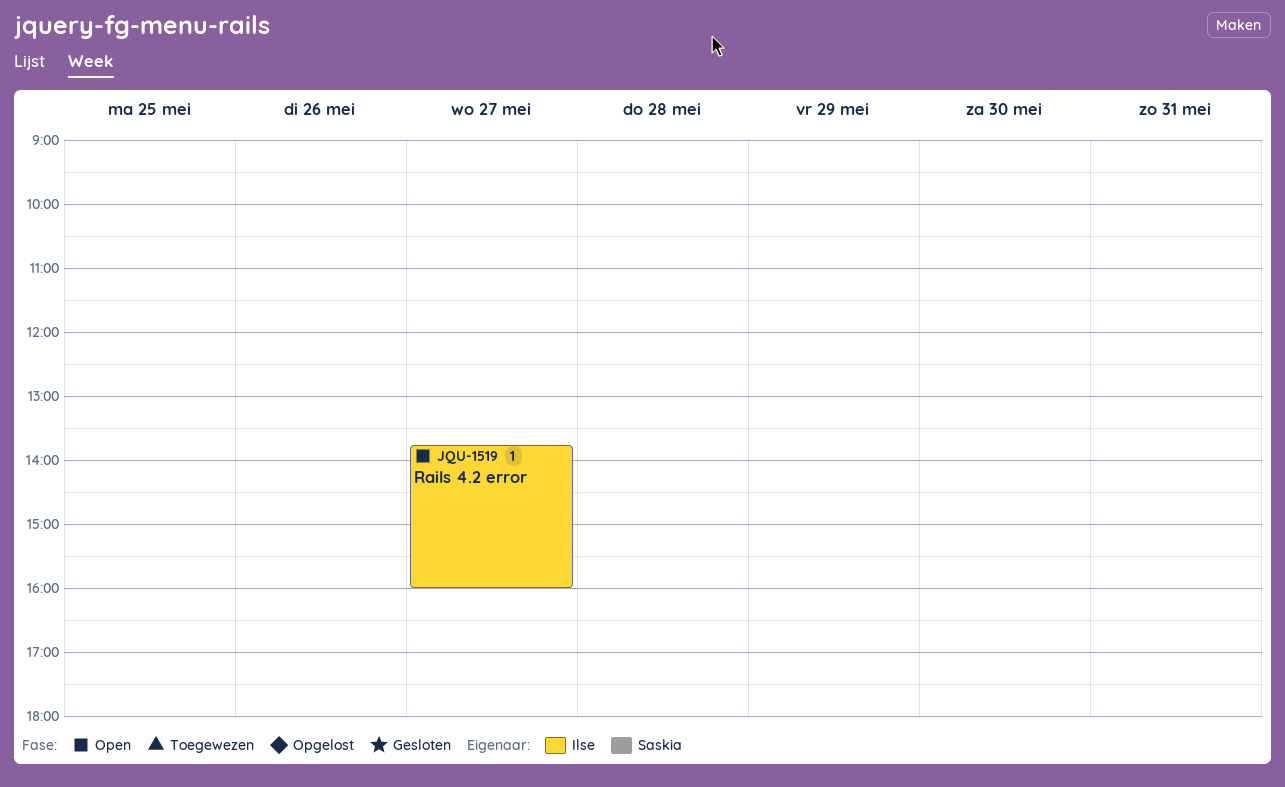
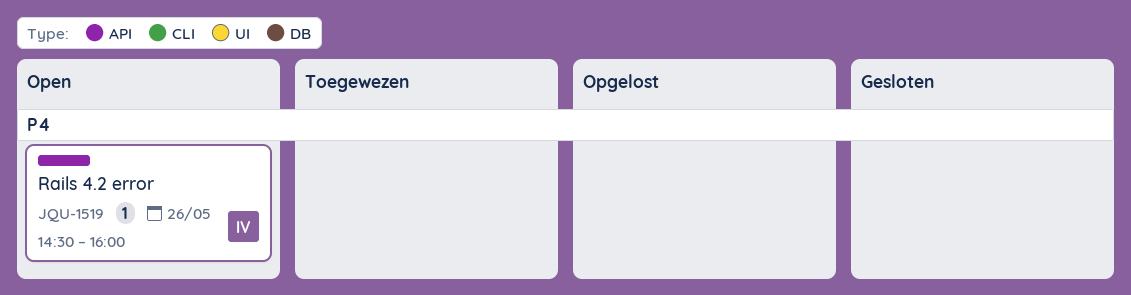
JQU-1519, day: May 27 -> May 26
JQU-1519, begins: 13:45 -> 14:30

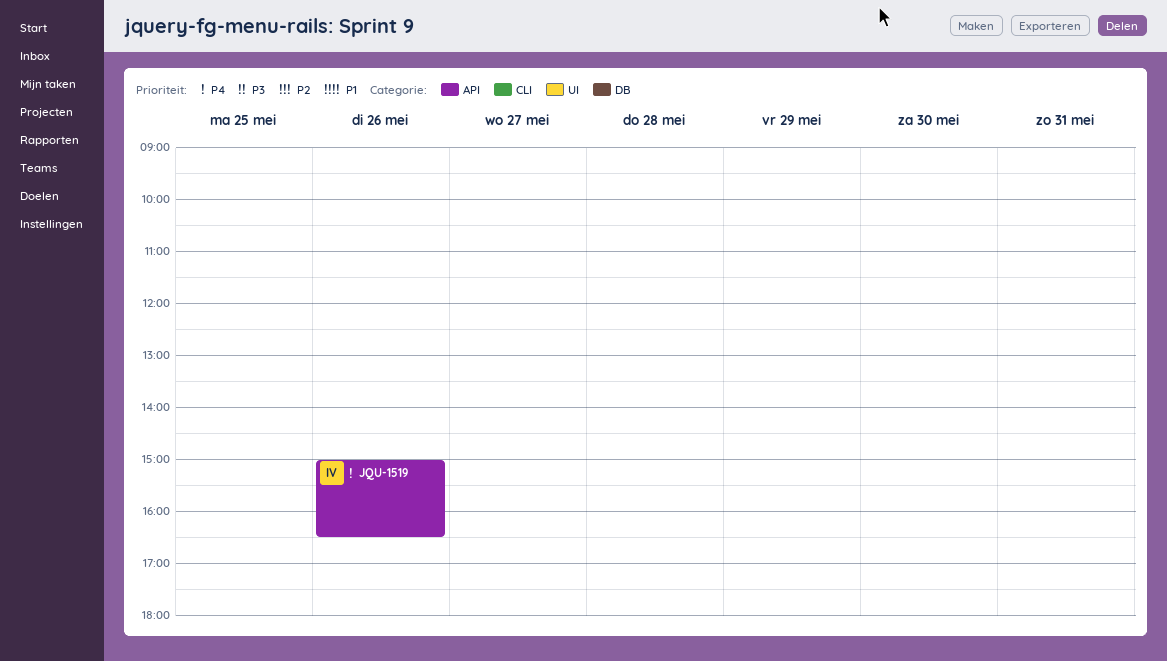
JQU-1519, begins: 14:30 -> 15:00
JQU-1519, ends: 16:00 -> 16:30

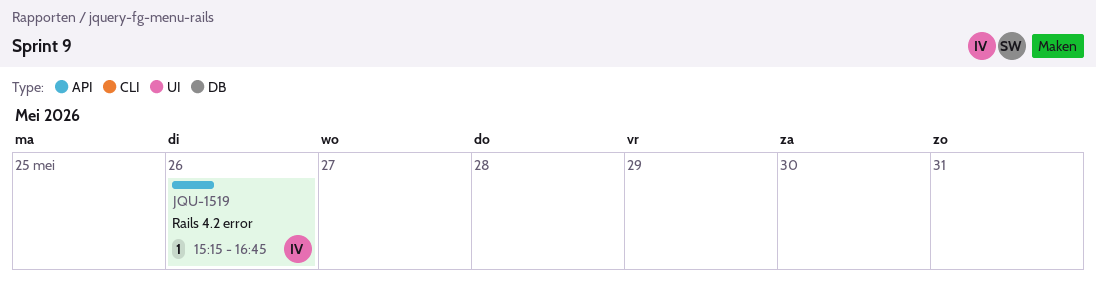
JQU-1519, begins: 15:00 -> 15:15
JQU-1519, ends: 16:30 -> 16:45

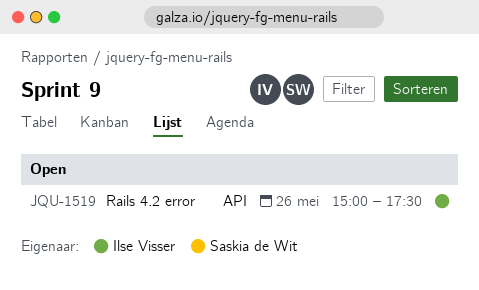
JQU-1519, begins: 15:15 -> 15:00
JQU-1519, ends: 16:45 -> 17:30

